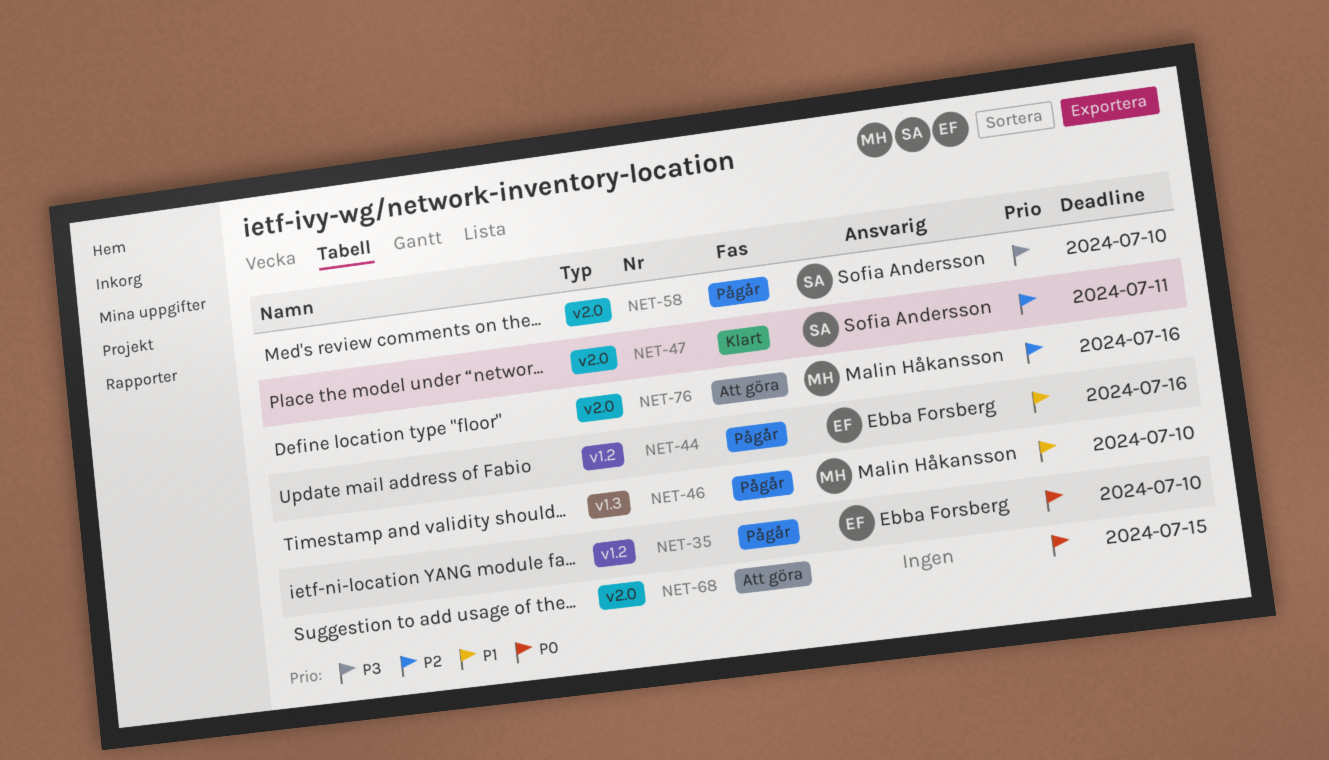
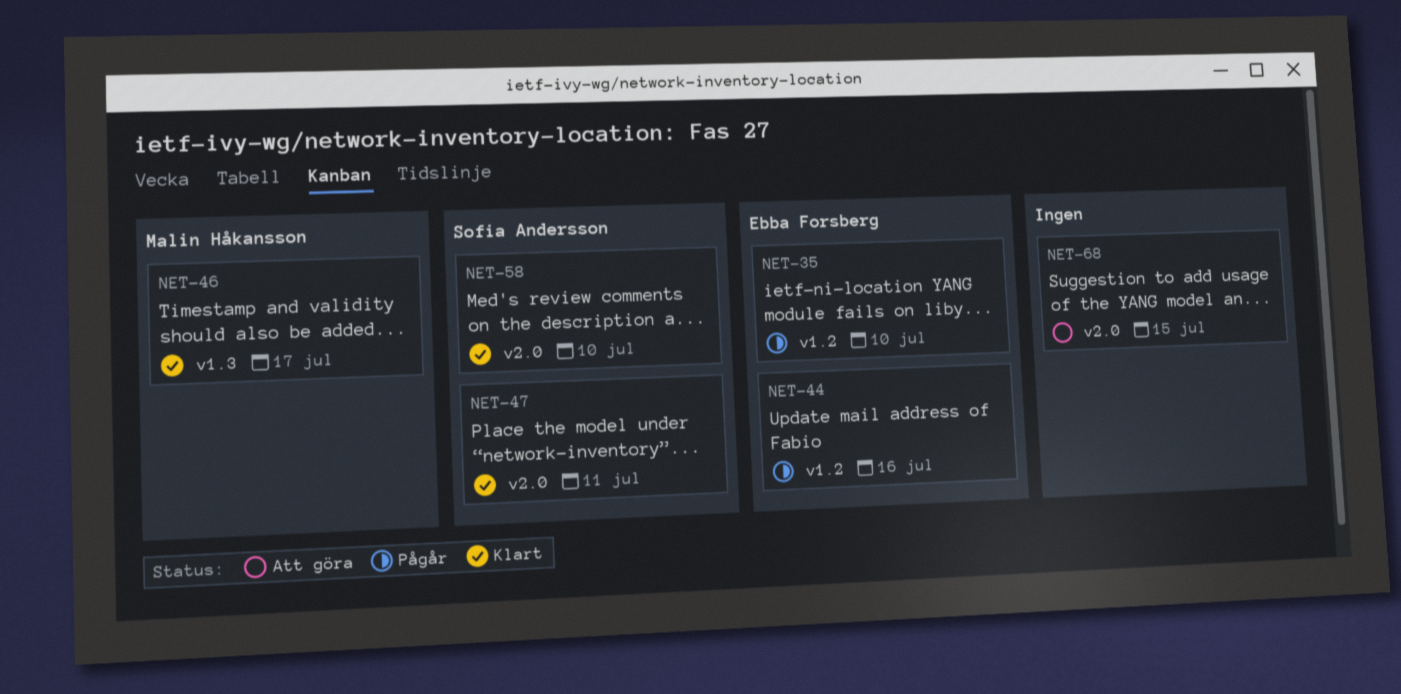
NET-46, status: Pågår -> Klart
NET-46, due: Jul 10 -> Jul 17
NET-58, status: Pågår -> Klart
NET-76: present -> none

